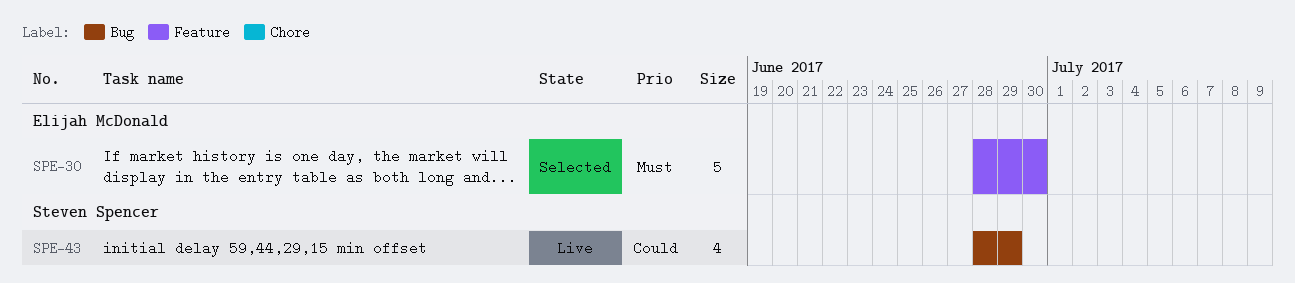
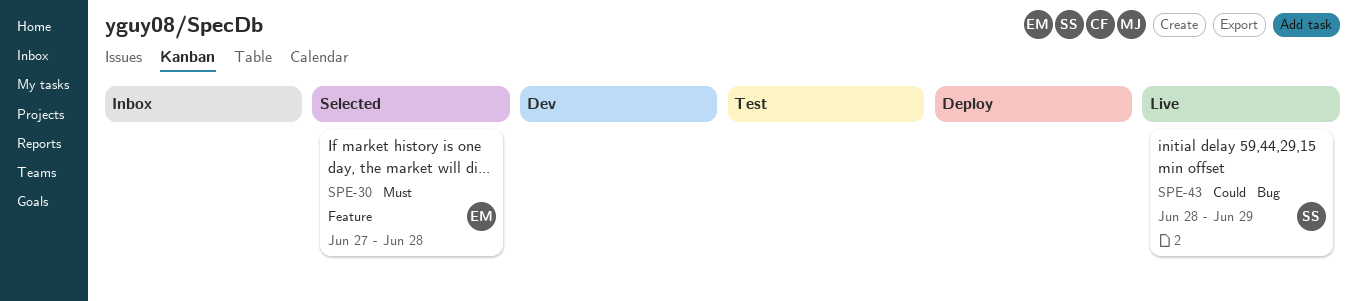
SPE-30, start: Jun 28 -> Jun 27
SPE-30, due: Jun 30 -> Jun 28

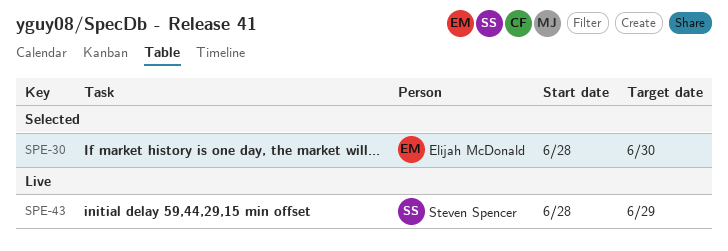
SPE-30, start: Jun 27 -> Jun 28
SPE-30, due: Jun 28 -> Jun 30

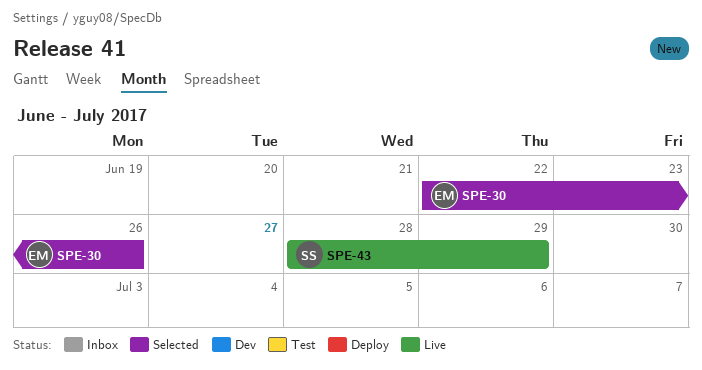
SPE-30, start: Jun 28 -> Jun 22
SPE-30, due: Jun 30 -> Jun 26

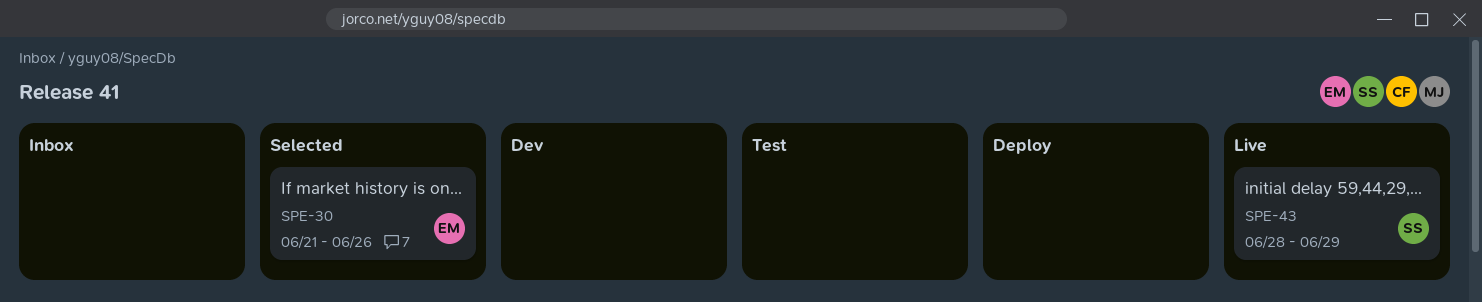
SPE-30, start: Jun 22 -> Jun 21

